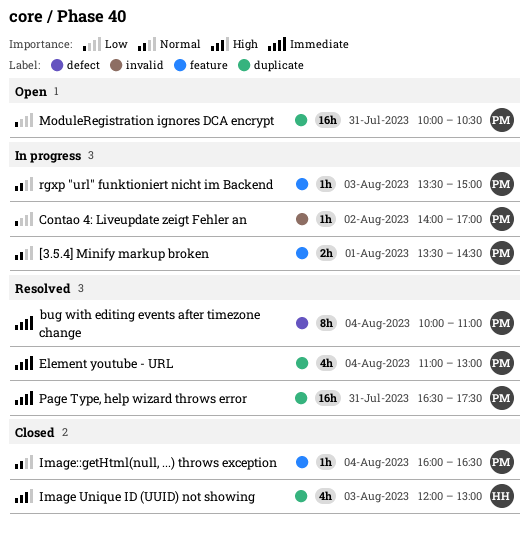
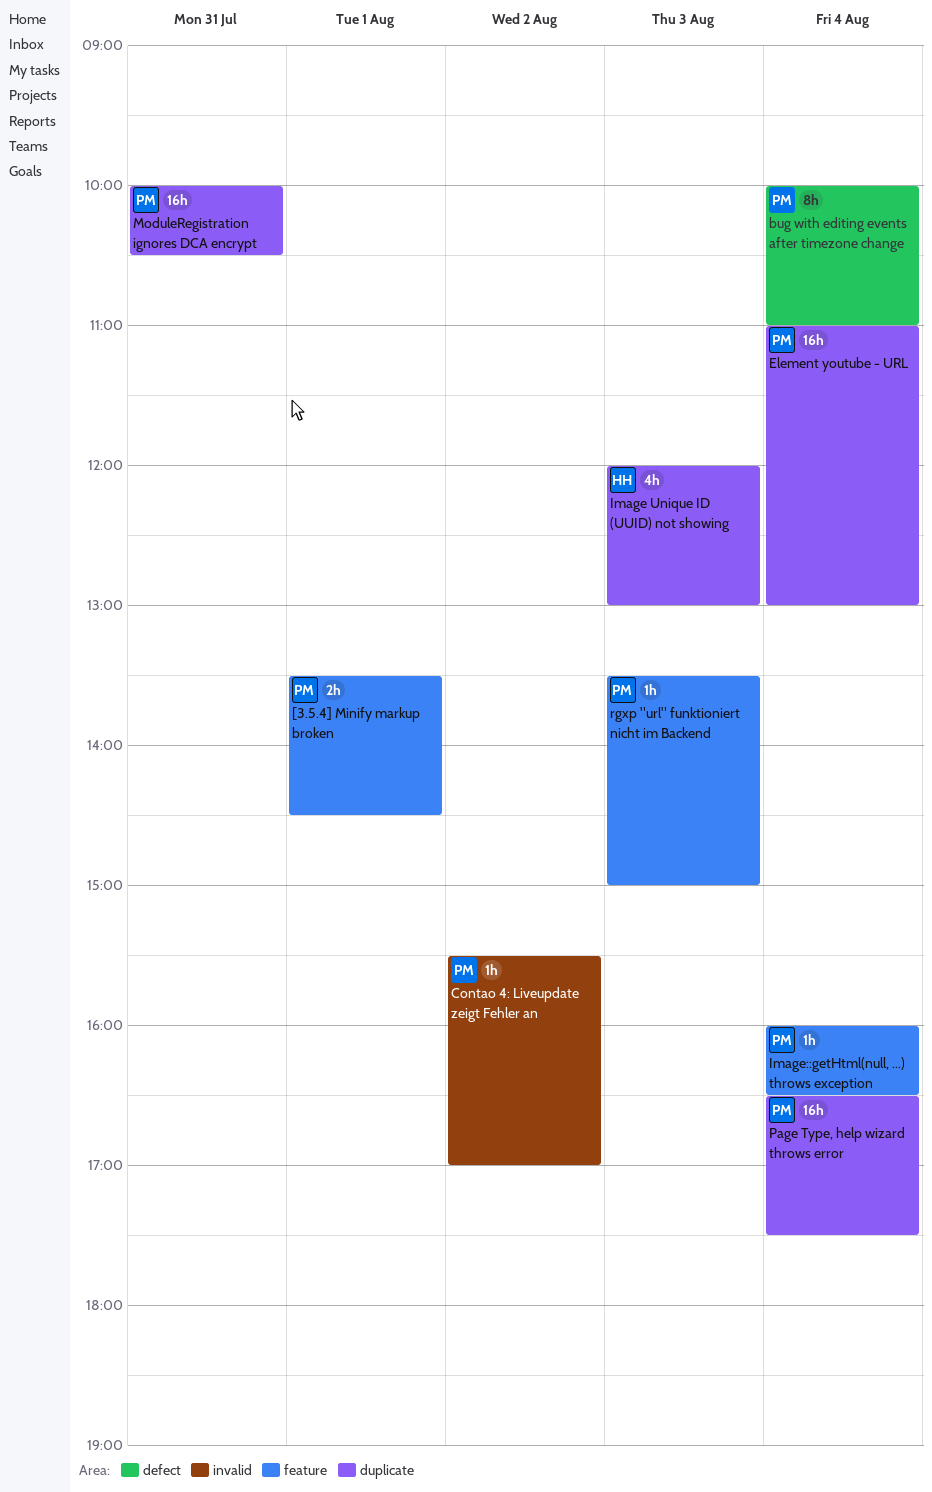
Contao 4: Liveupdate zeigt Fehler an, begins: 14:00 -> 15:30
Element youtube - URL, estimate: 4h -> 16h
Page Type, help wizard throws error, day: Jul 31 -> Aug 4

